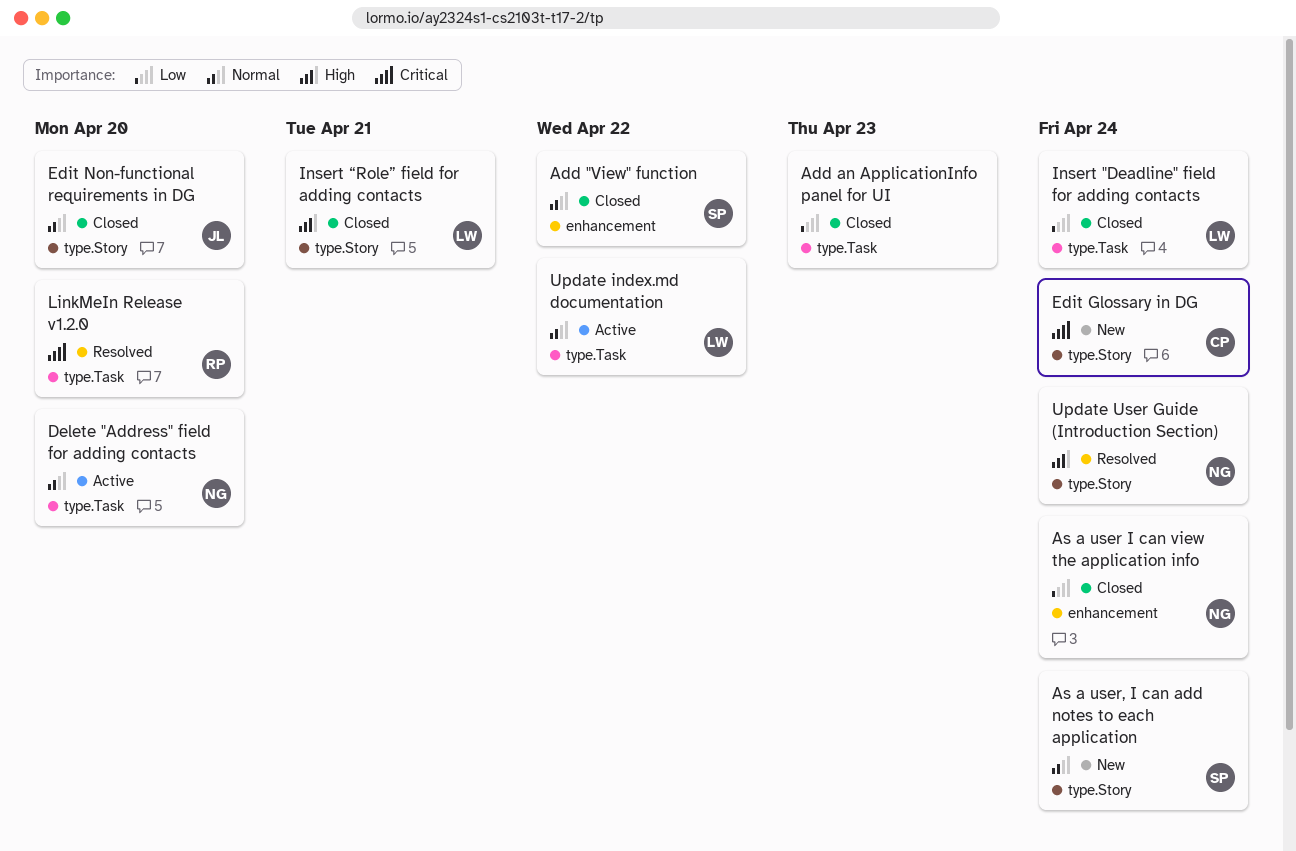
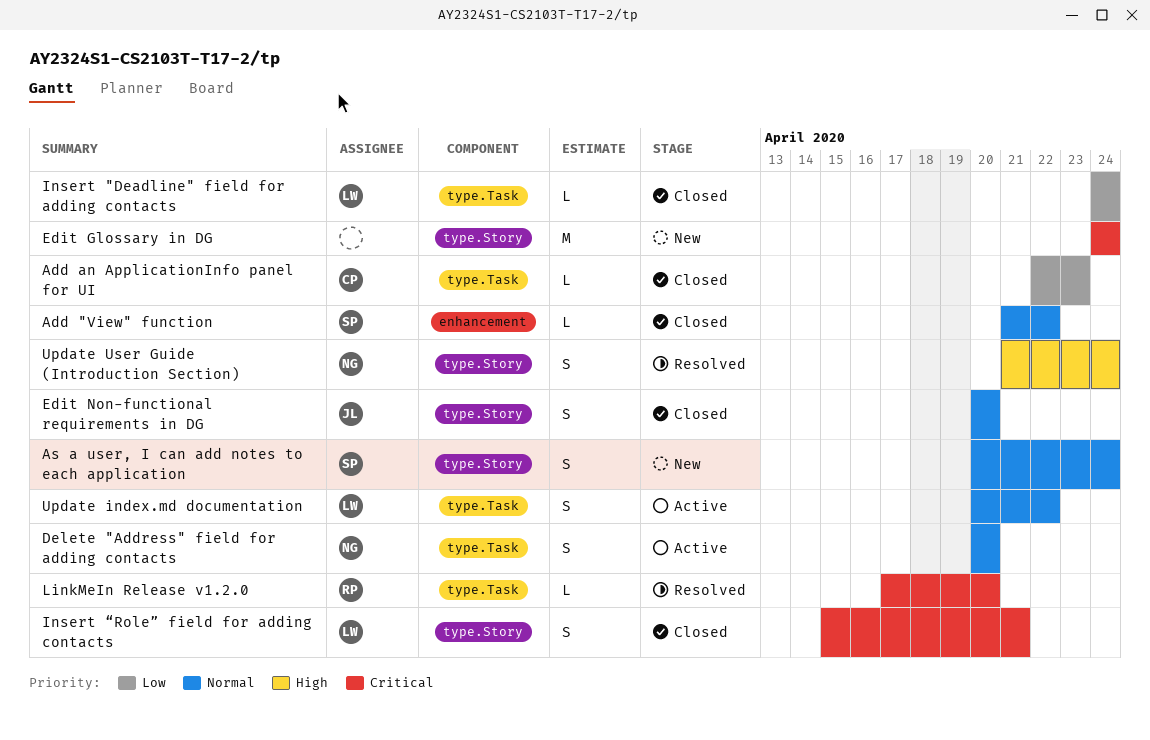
Add an ApplicationInfo panel for UI, owner: none -> CP
As a user I can view the application info: present -> none
Edit Glossary in DG, owner: CP -> none
Insert “Role” field for adding contacts, priority: High -> Critical

